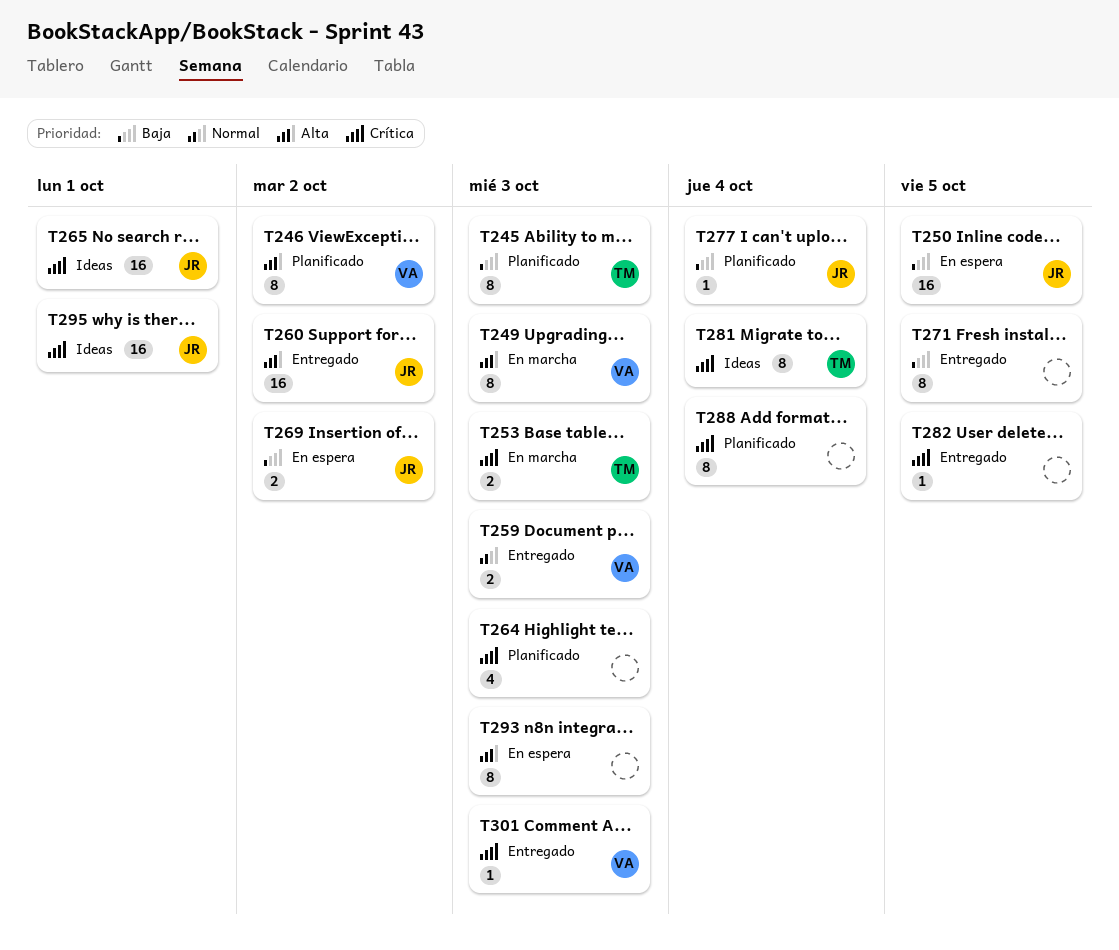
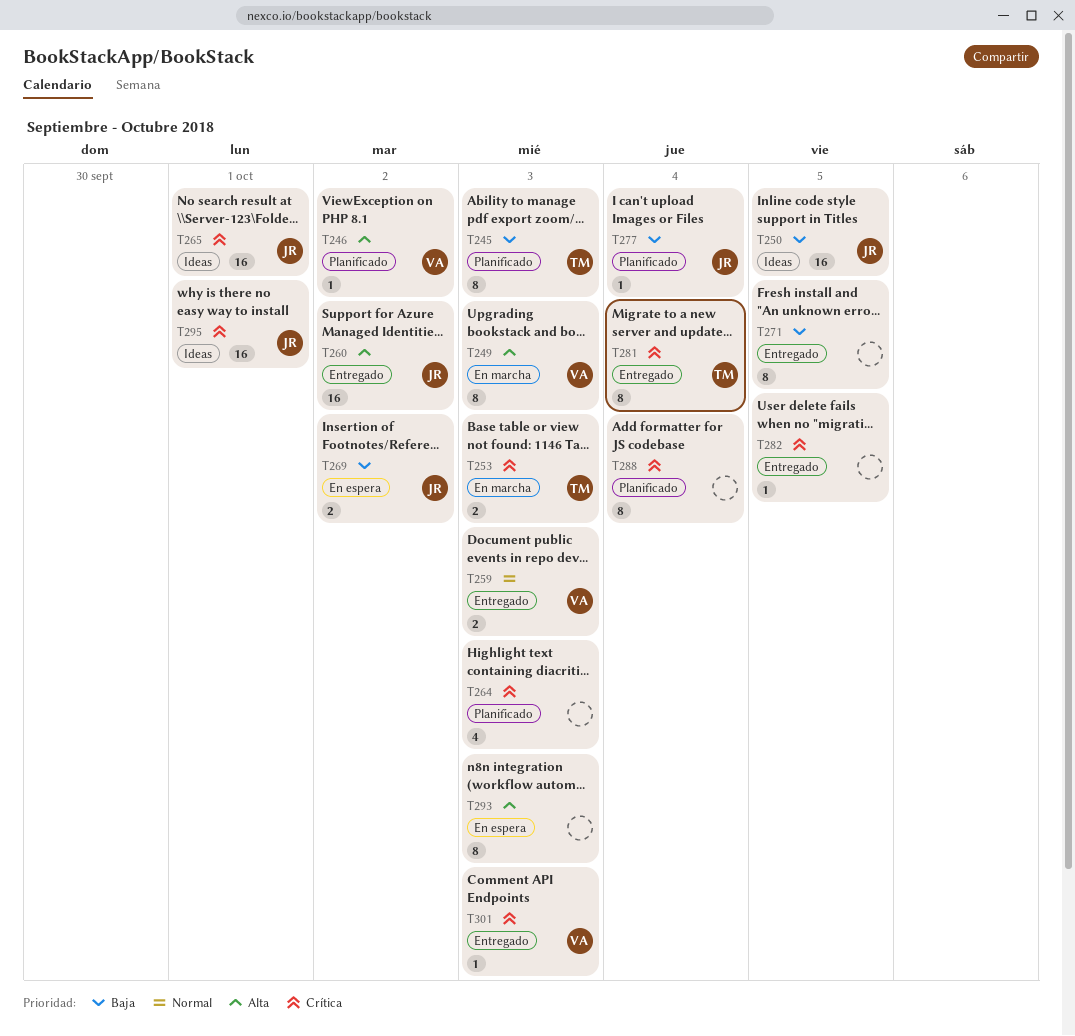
T246, estimate: 8 -> 1
T250, status: En espera -> Ideas
T281, status: Ideas -> Entregado

